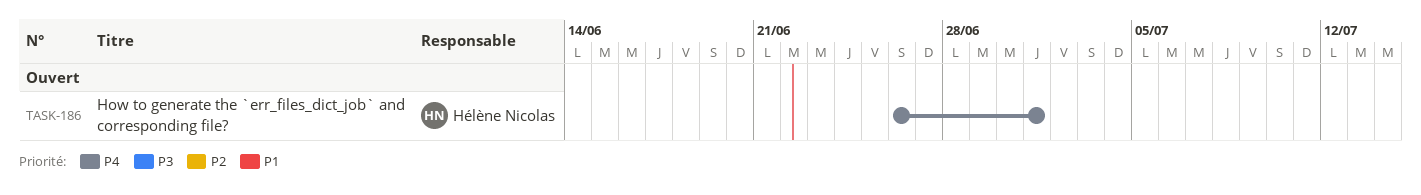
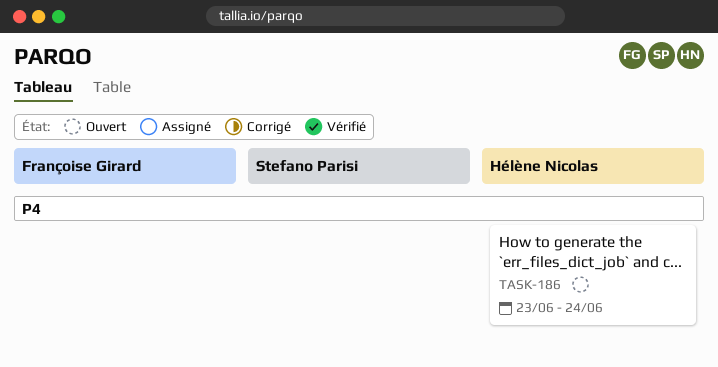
TASK-186, start: Jun 26 -> Jun 23
TASK-186, due: Jul 1 -> Jun 24

